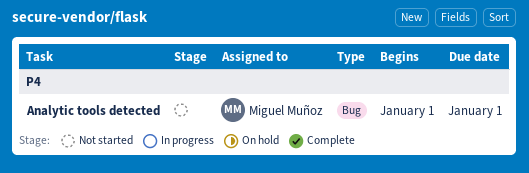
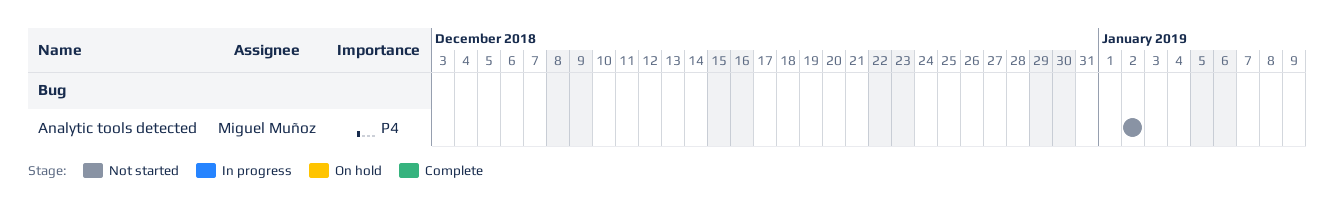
Analytic tools detected, start: Jan 1 -> Jan 2
Analytic tools detected, due: Jan 1 -> Jan 2

